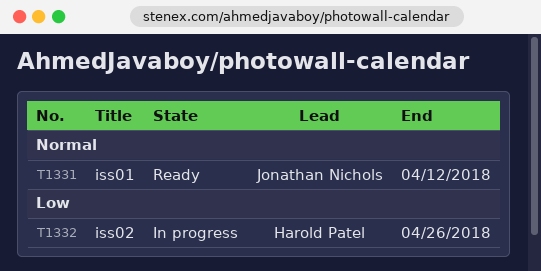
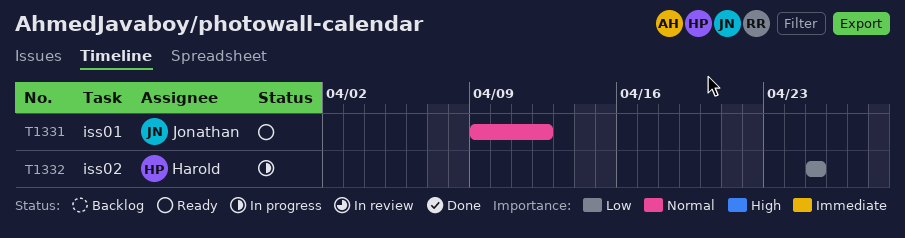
T1332, due: Apr 26 -> Apr 25

